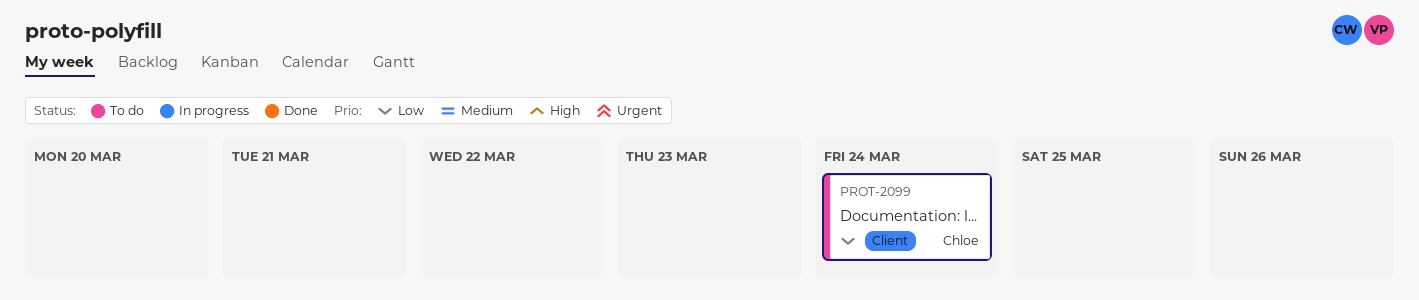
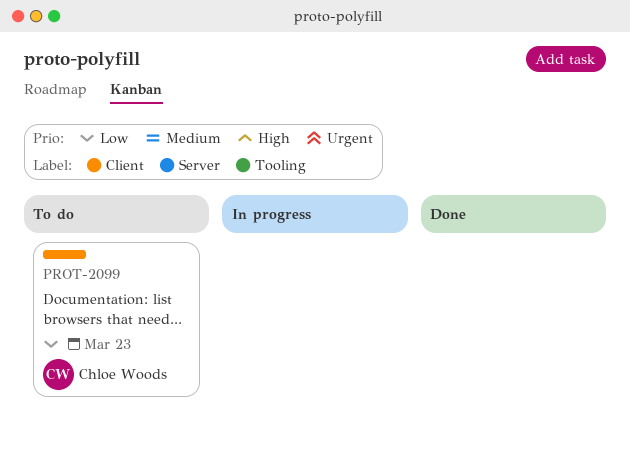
PROT-2099, due: Mar 24 -> Mar 23

